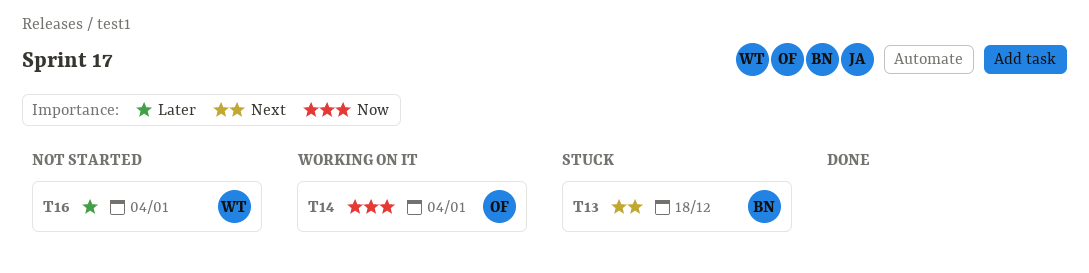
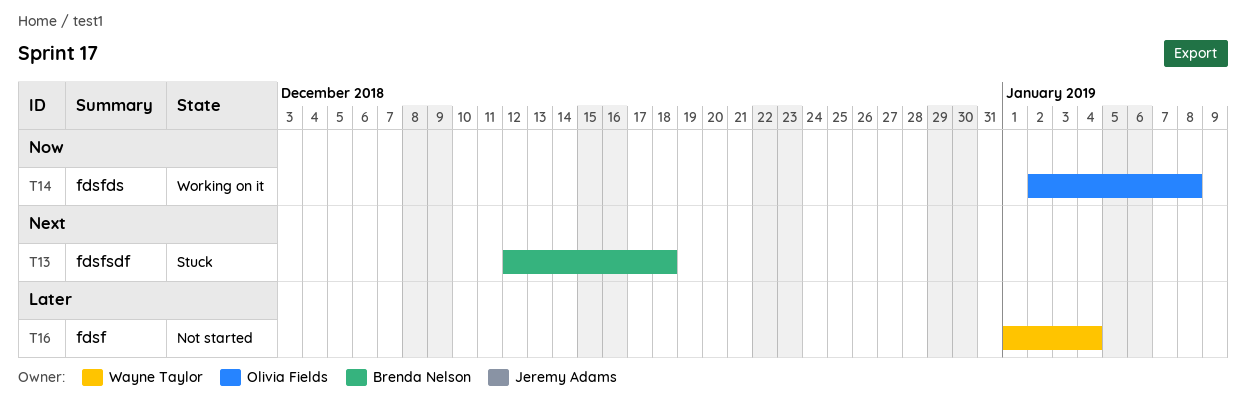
T14, due: Jan 4 -> Jan 8

